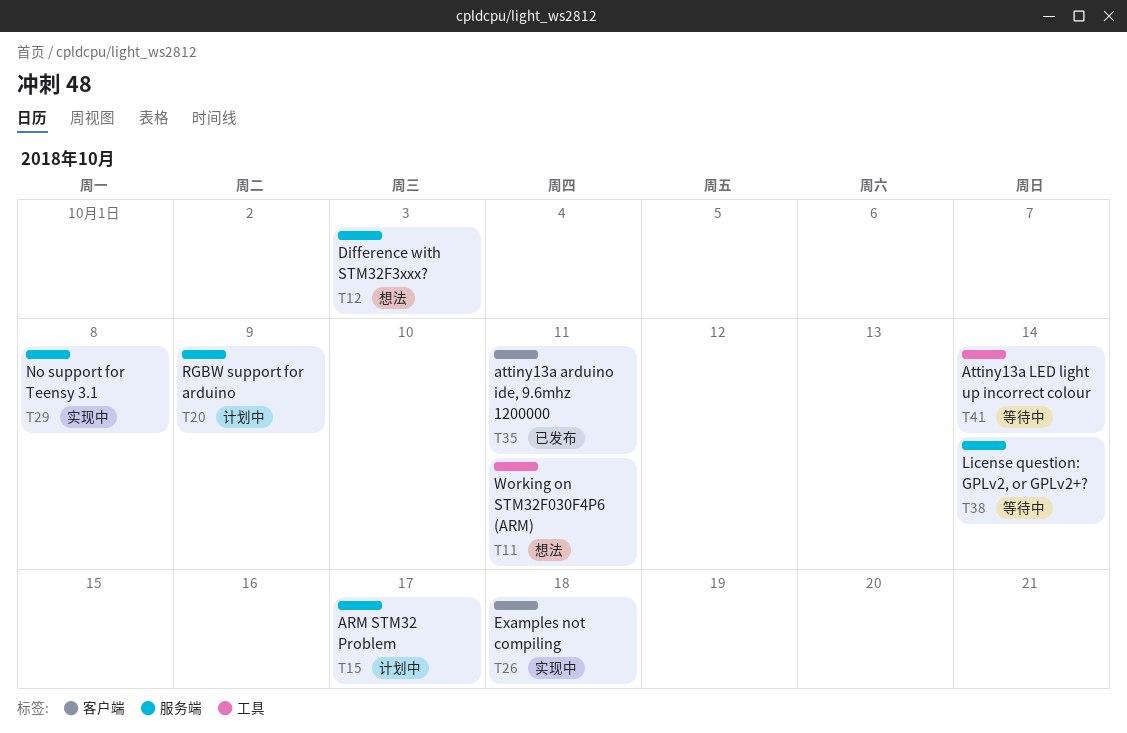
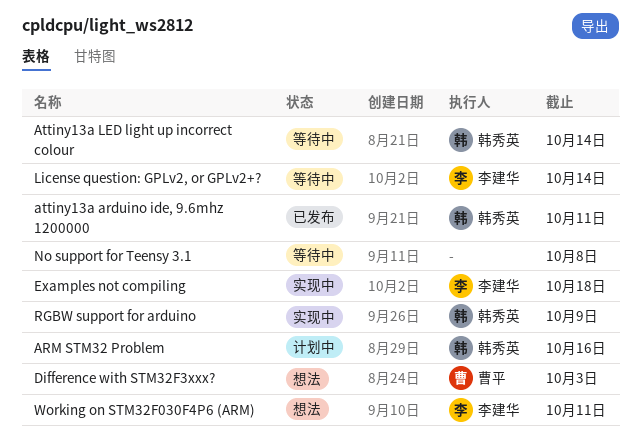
ARM STM32 Problem, due: Oct 17 -> Oct 16
No support for Teensy 3.1, status: 实现中 -> 等待中
RGBW support for arduino, status: 计划中 -> 实现中

